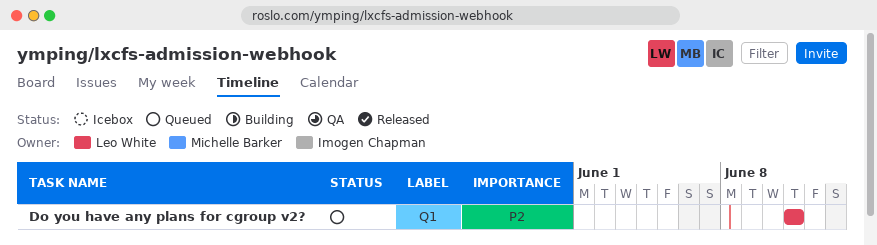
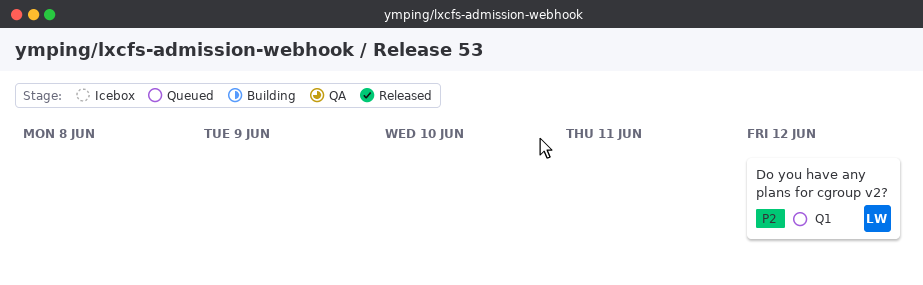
Do you have any plans for cgroup v2?, due: Jun 11 -> Jun 12

